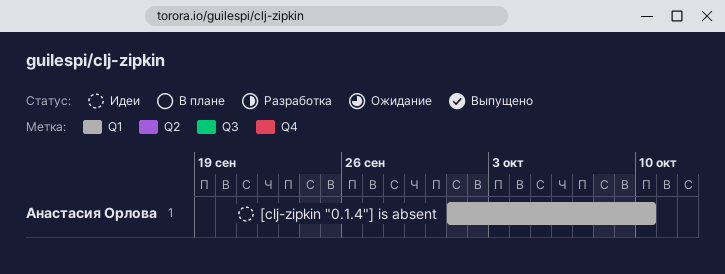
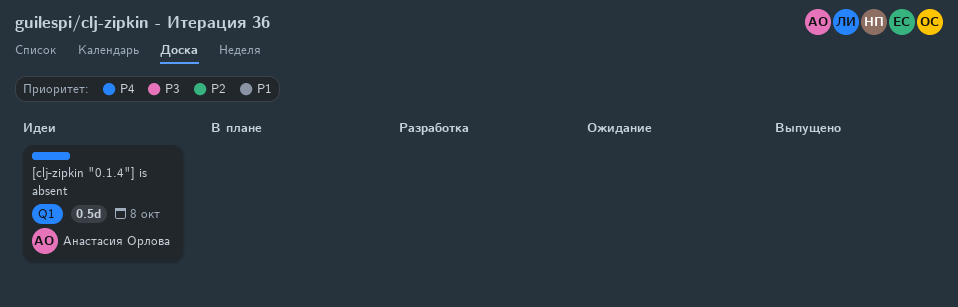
[clj-zipkin "0.1.4"] is absent, due: Oct 10 -> Oct 8

